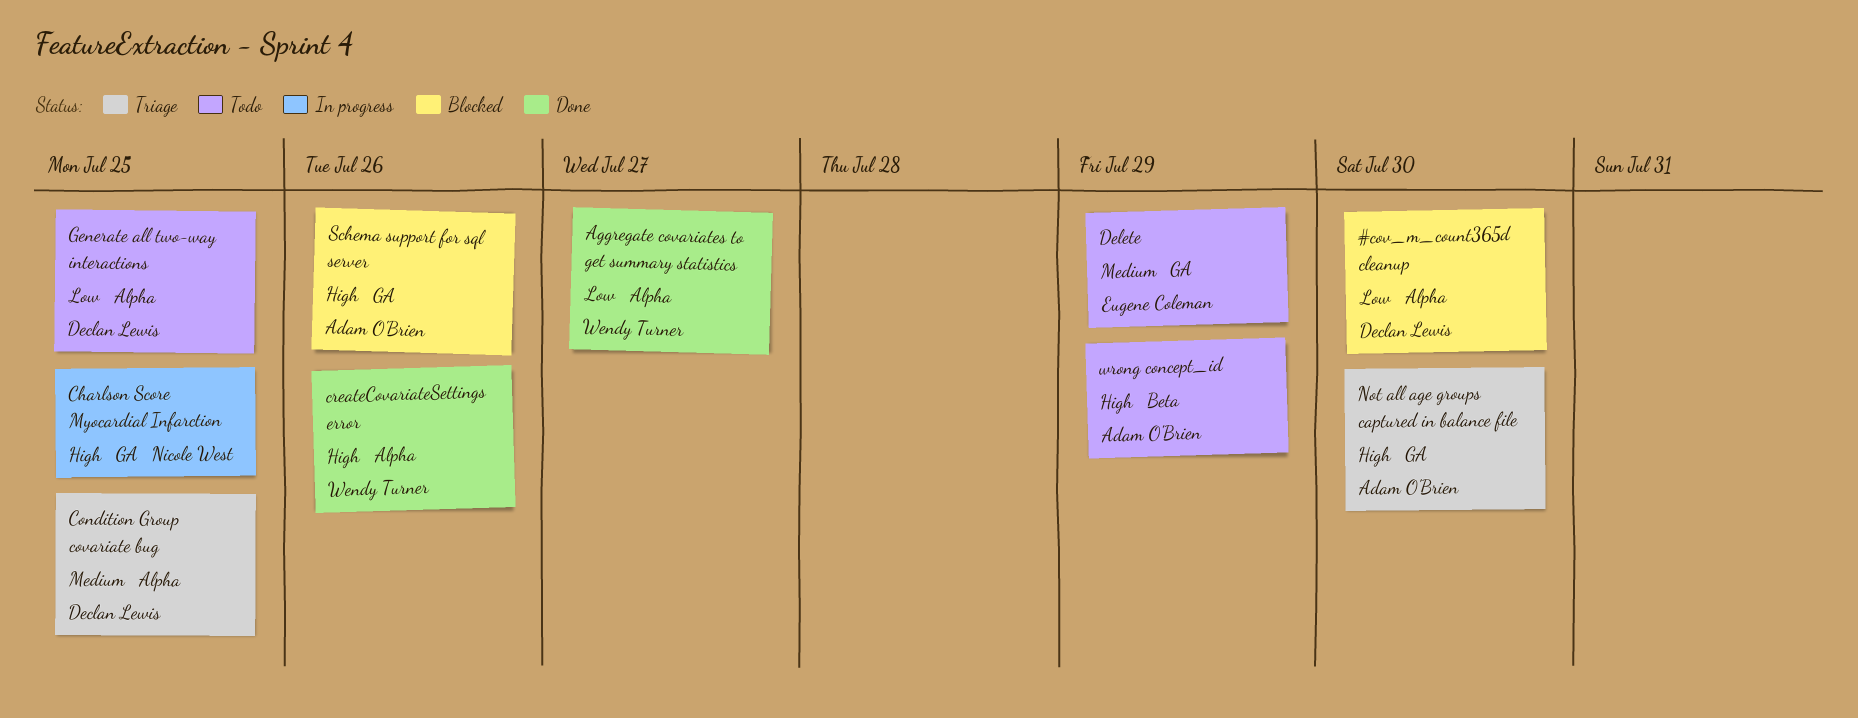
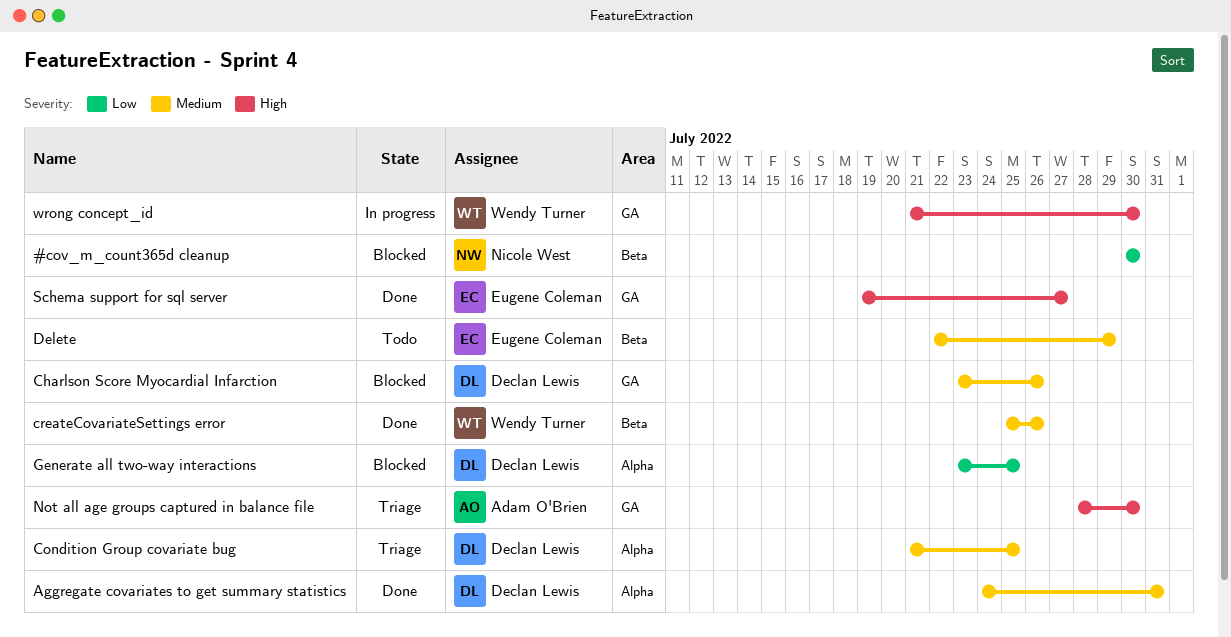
#cov_m_count365d cleanup, owner: Declan Lewis -> Nicole West
#cov_m_count365d cleanup, label: Alpha -> Beta
Aggregate covariates to get summary statistics, owner: Wendy Turner -> Declan Lewis
Aggregate covariates to get summary statistics, priority: Low -> Medium
Aggregate covariates to get summary statistics, due: Jul 27 -> Jul 31
Charlson Score Myocardial Infarction, status: In progress -> Blocked
Charlson Score Myocardial Infarction, owner: Nicole West -> Declan Lewis
Charlson Score Myocardial Infarction, priority: High -> Medium
Charlson Score Myocardial Infarction, due: Jul 25 -> Jul 26
createCovariateSettings error, priority: High -> Medium
createCovariateSettings error, label: Alpha -> Beta
Delete, label: GA -> Beta
Generate all two-way interactions, status: Todo -> Blocked
Schema support for sql server, status: Blocked -> Done
Schema support for sql server, owner: Adam O'Brien -> Eugene Coleman
Schema support for sql server, due: Jul 26 -> Jul 27
wrong concept_id, status: Todo -> In progress
wrong concept_id, owner: Adam O'Brien -> Wendy Turner
wrong concept_id, label: Beta -> GA
wrong concept_id, due: Jul 29 -> Jul 30

